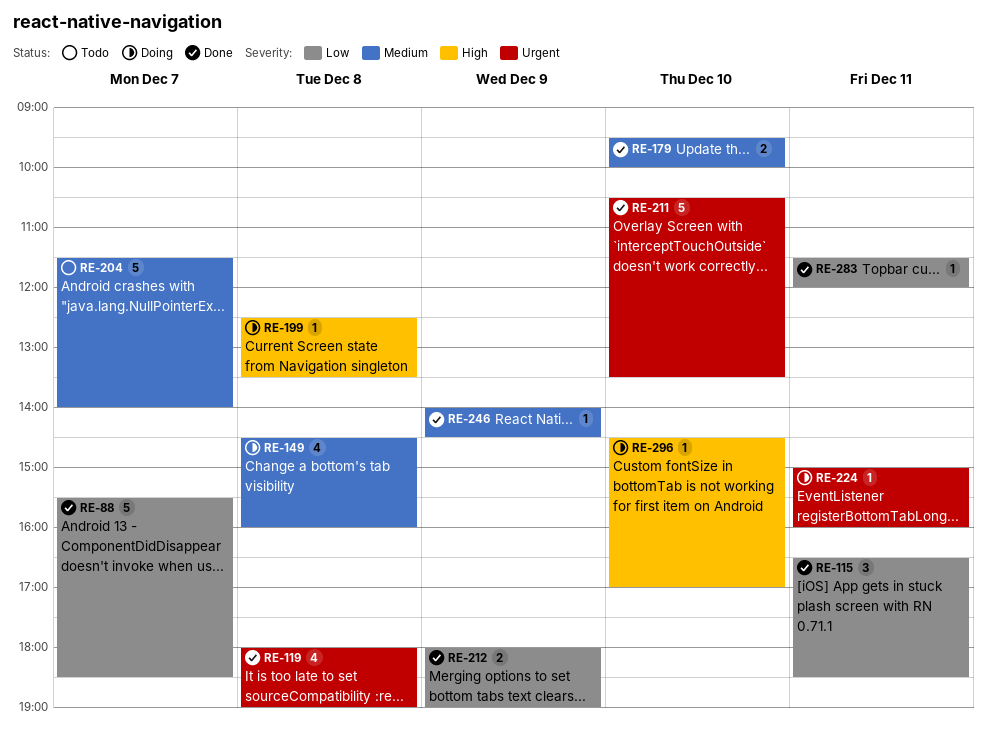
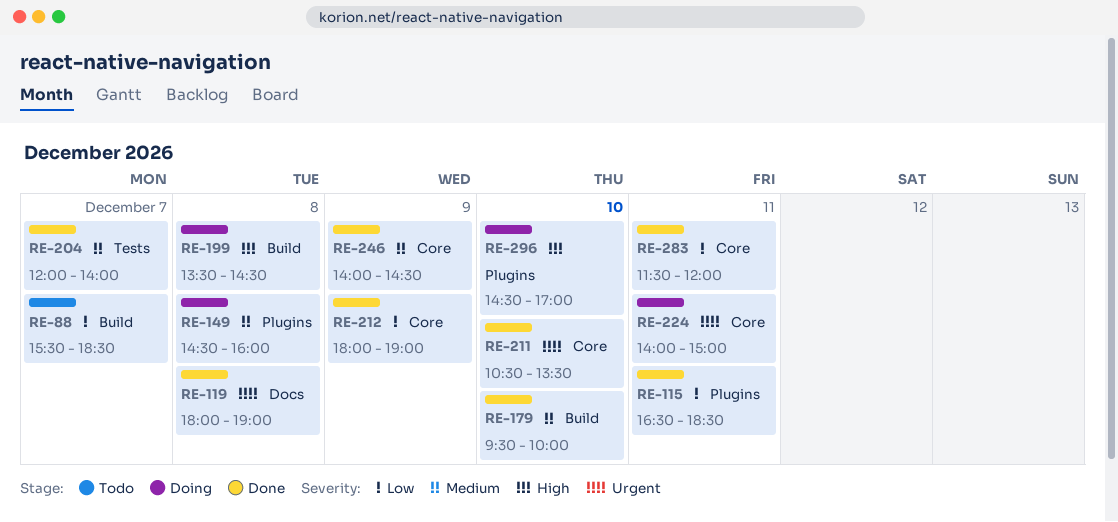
RE-88, status: Done -> Todo
RE-199, begins: 12:30 -> 13:30
RE-199, ends: 13:30 -> 14:30
RE-204, status: Todo -> Done
RE-204, begins: 11:30 -> 12:00
RE-224, begins: 15:00 -> 14:00
RE-224, ends: 16:00 -> 15:00

